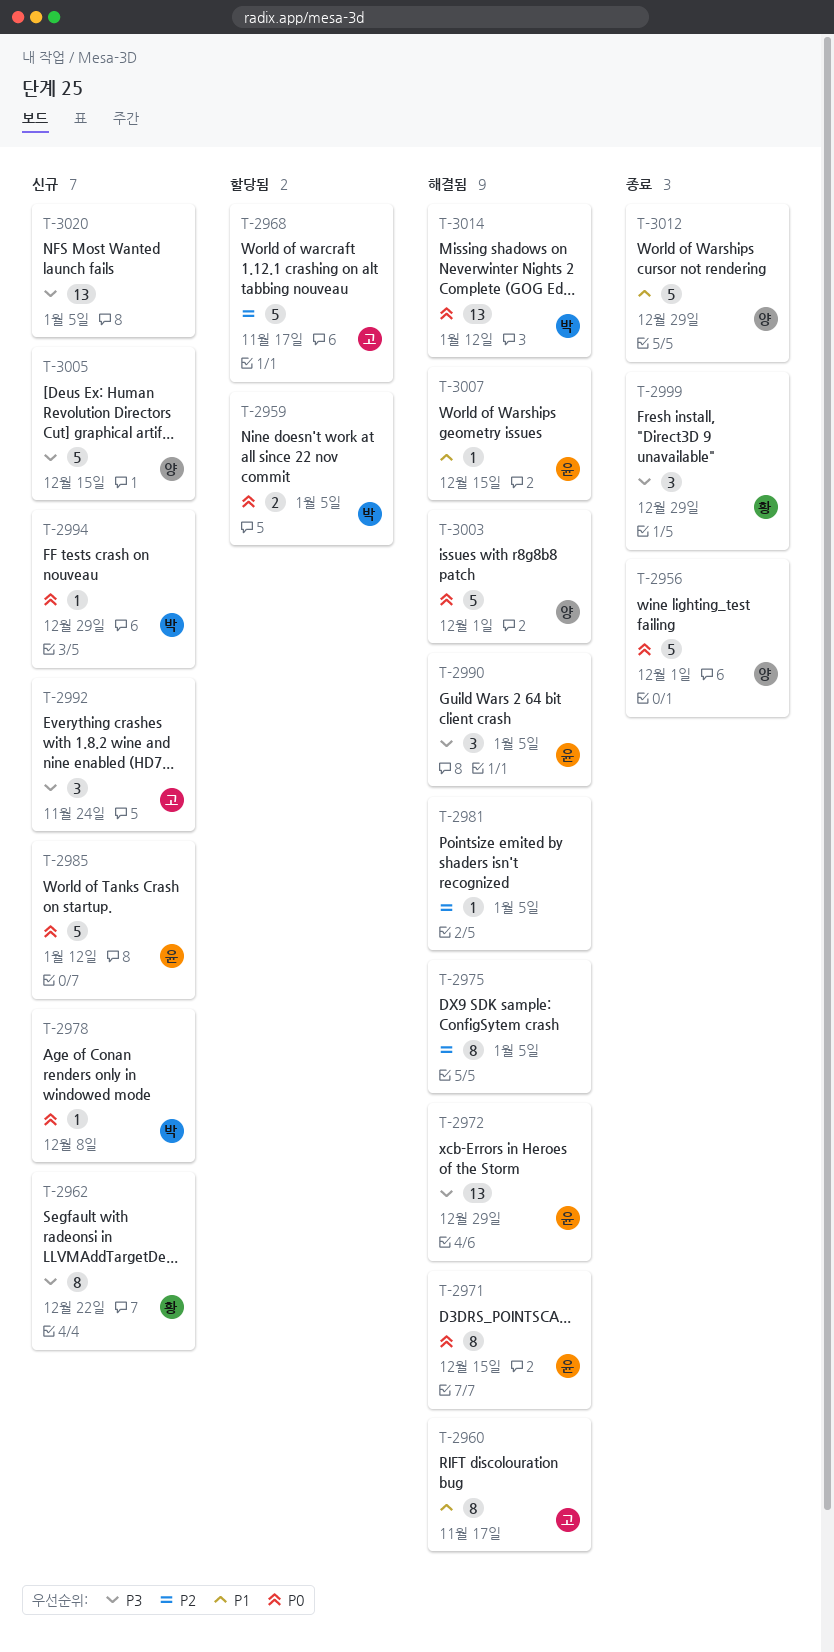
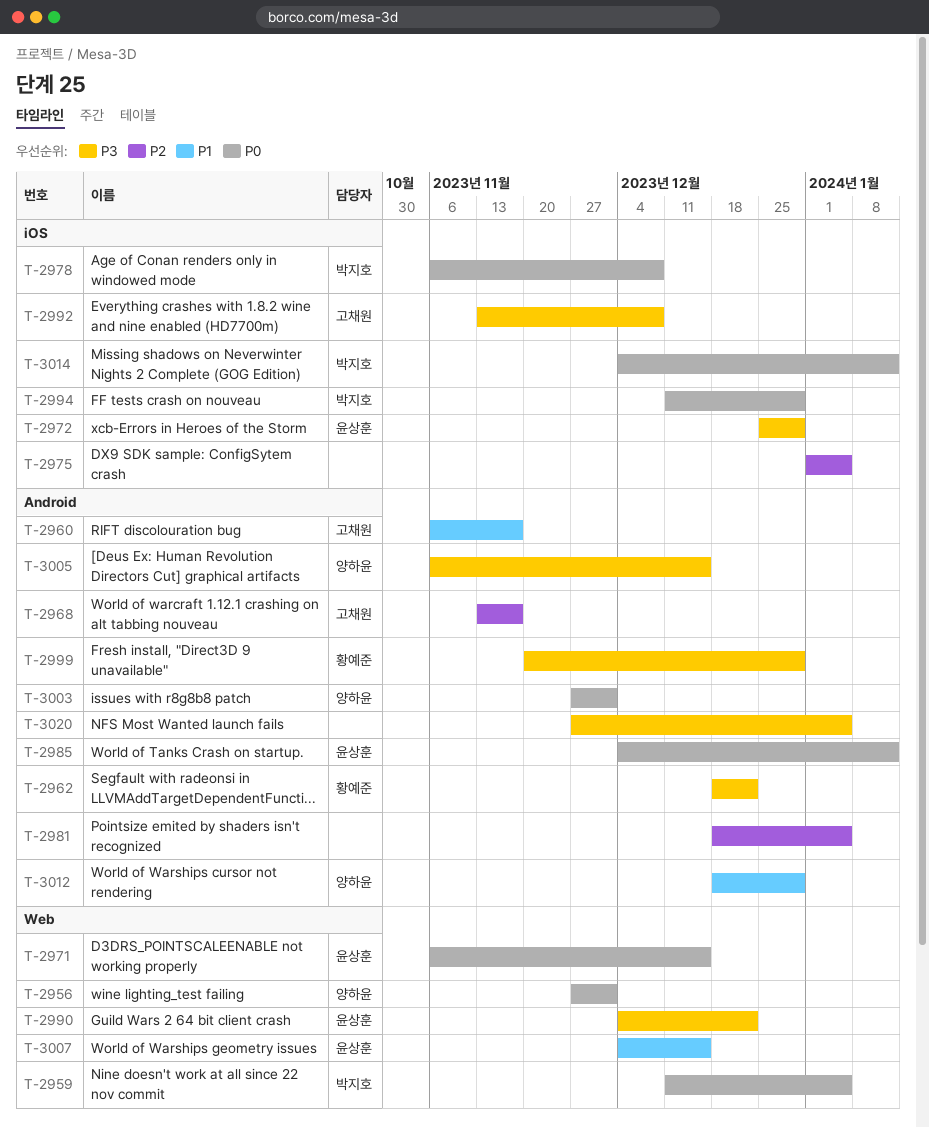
T-2990, due: Jan 5 -> Dec 22
T-2992, due: Nov 24 -> Dec 8

